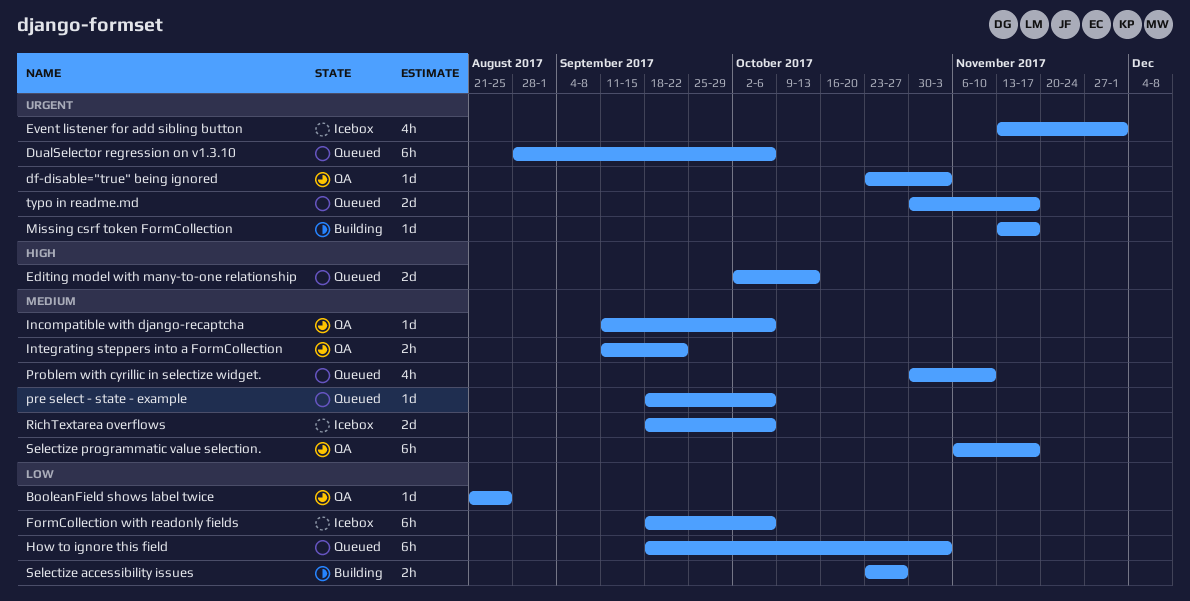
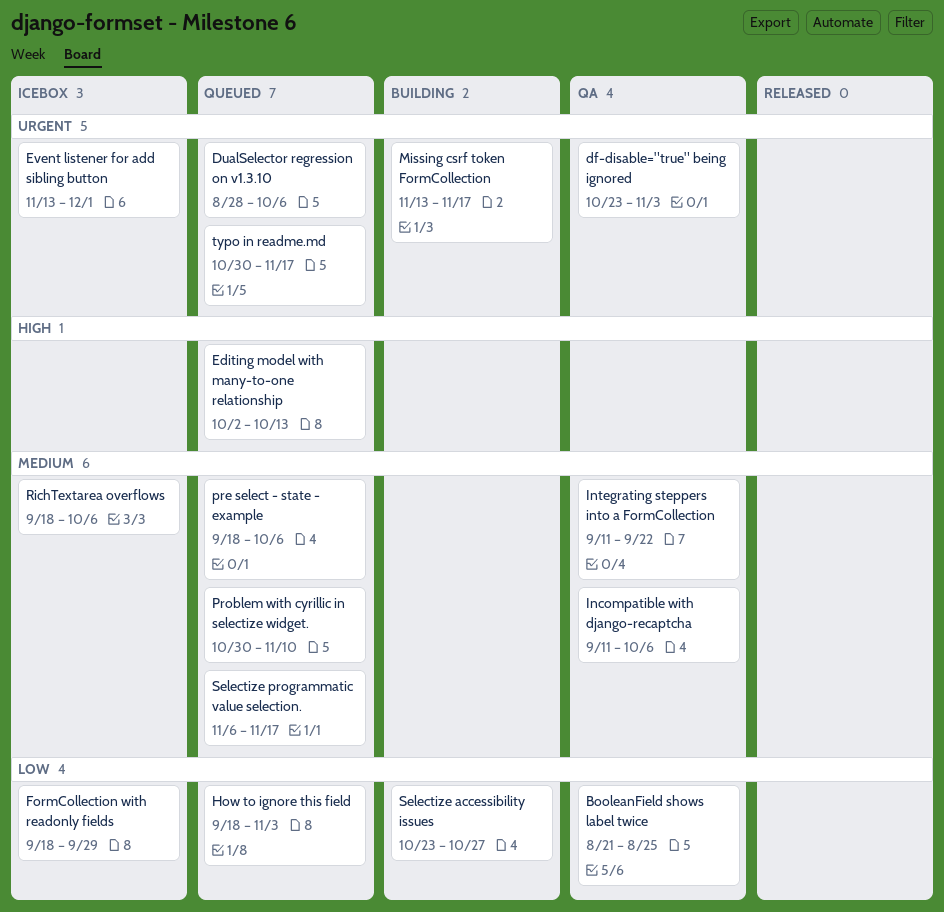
FormCollection with readonly fields, due: Oct 6 -> Sep 29
Selectize programmatic value selection., status: QA -> Queued

